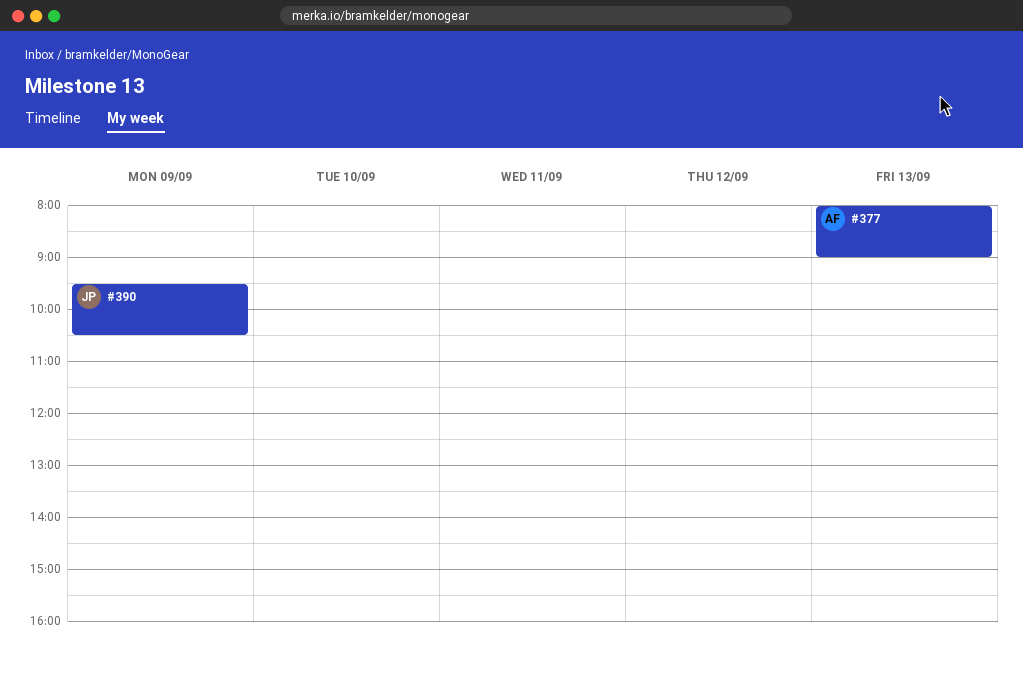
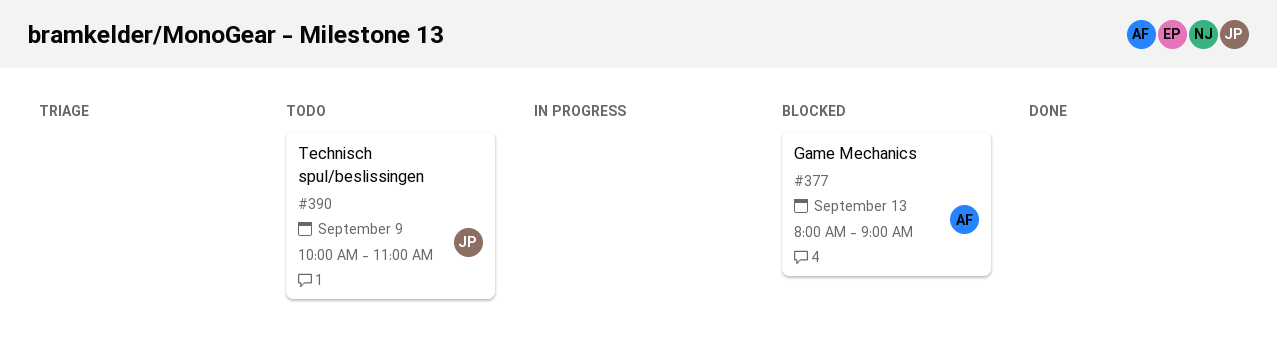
#390, begins: 09:30 -> 10:00
#390, ends: 10:30 -> 11:00

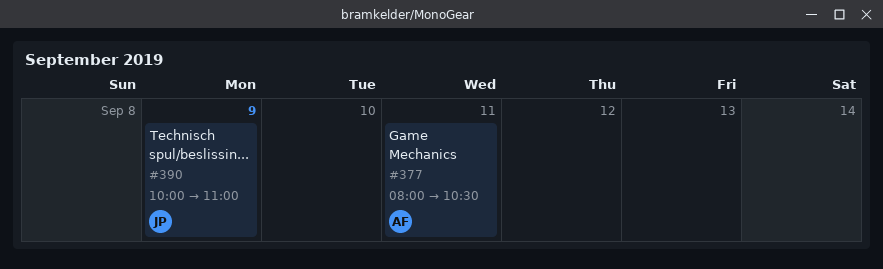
#377, day: Sep 13 -> Sep 11
#377, ends: 09:00 -> 10:30

